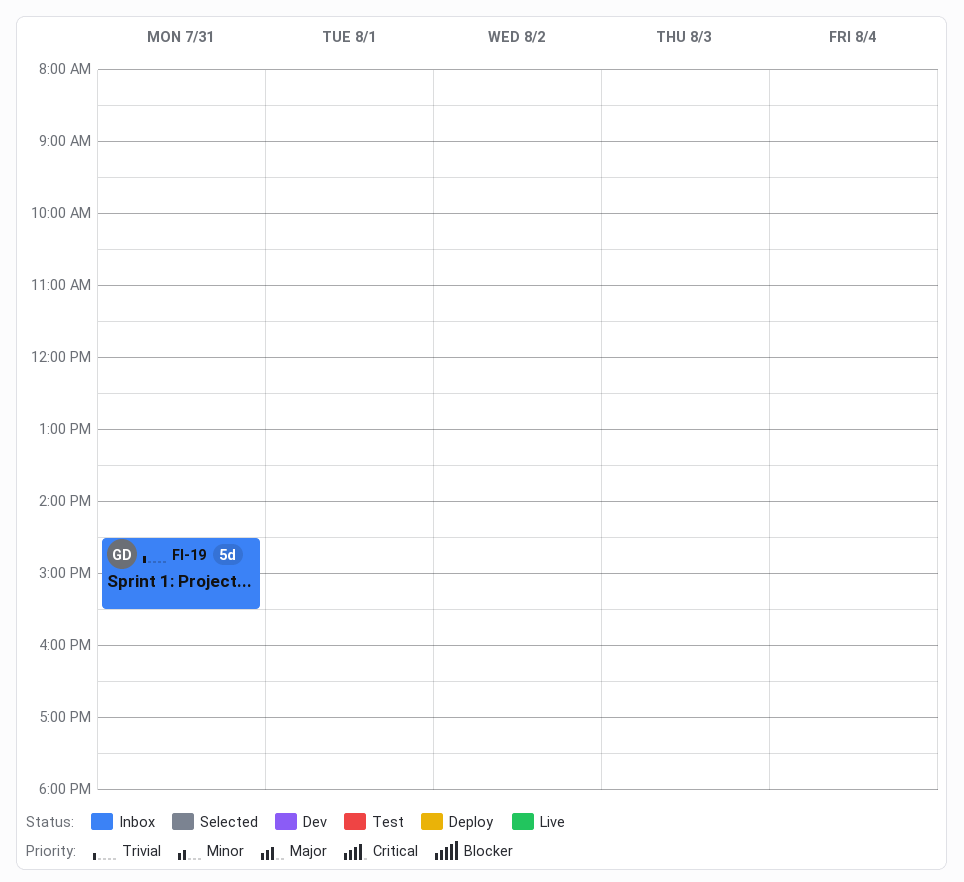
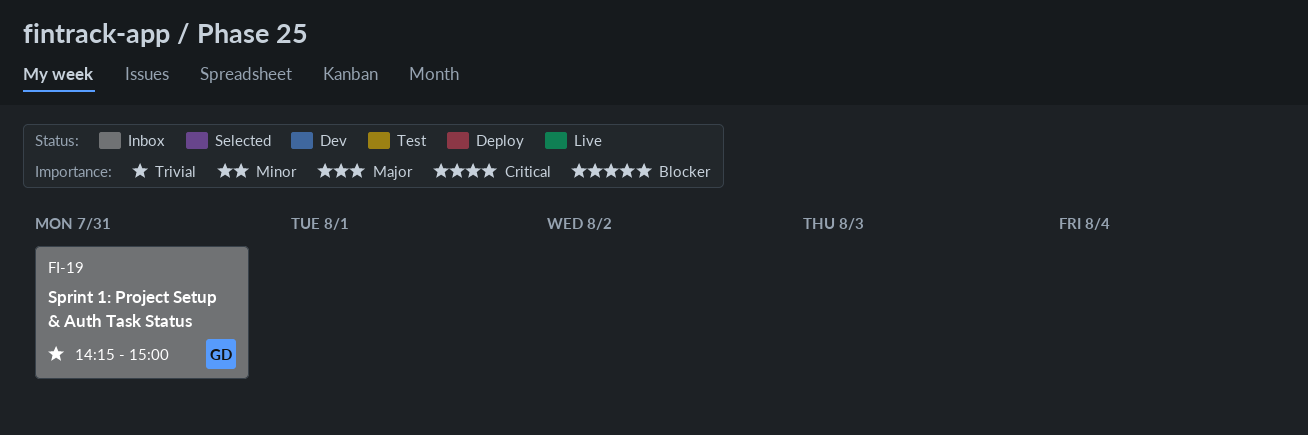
FI-19, begins: 14:30 -> 14:15
FI-19, ends: 15:30 -> 15:00

